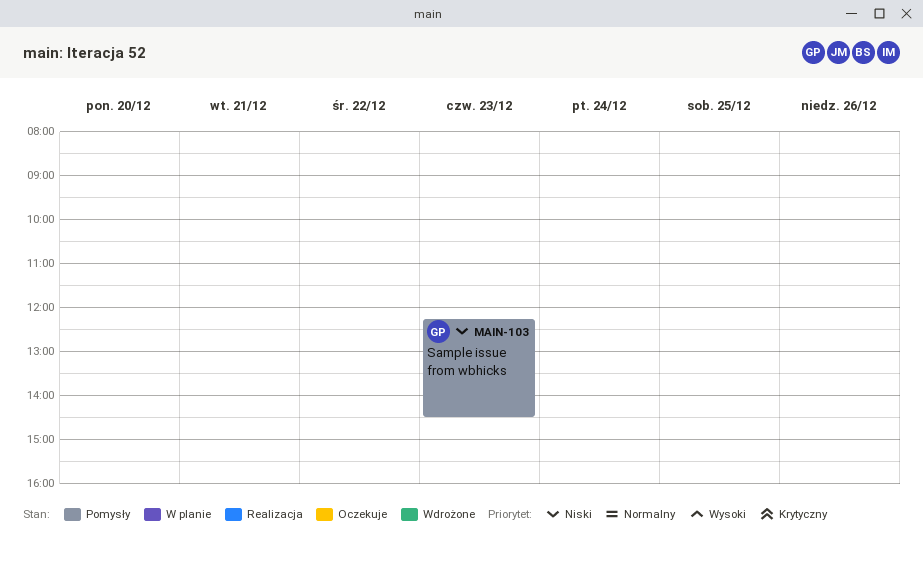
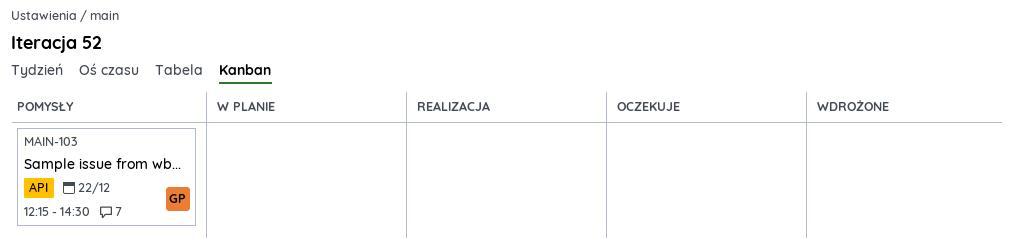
MAIN-103, day: Dec 23 -> Dec 22

